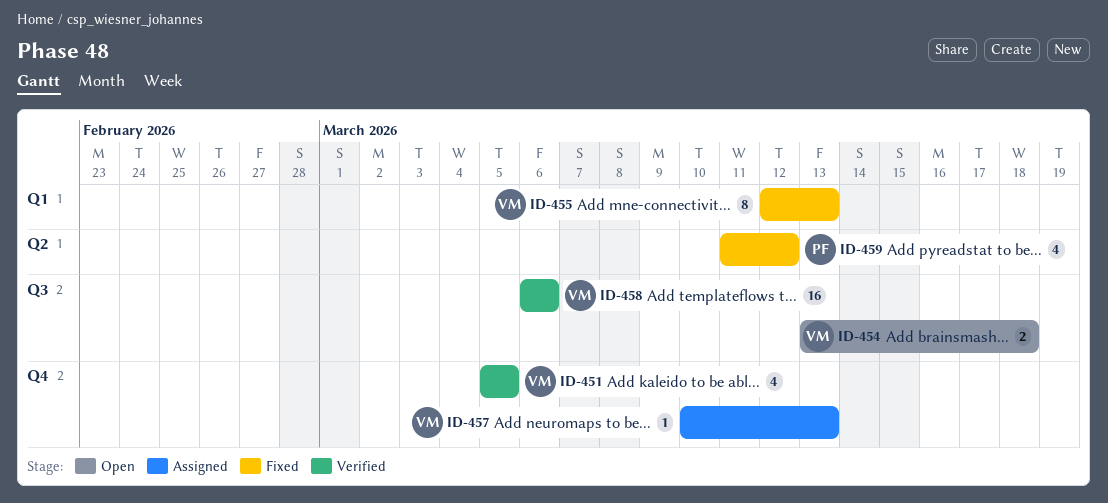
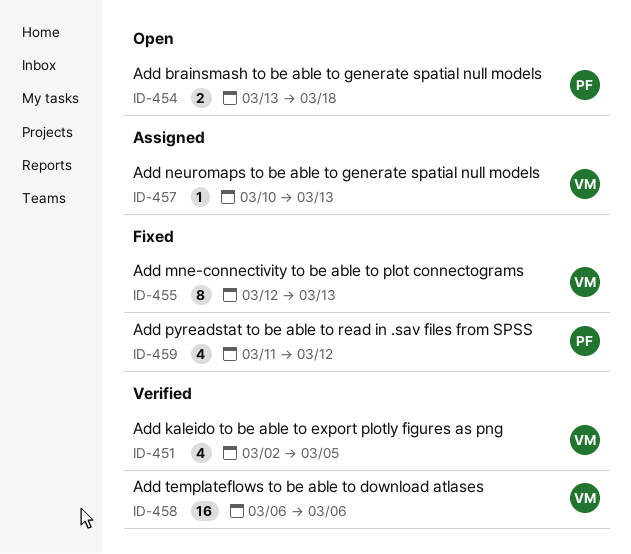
ID-451, start: Mar 5 -> Mar 2
ID-454, owner: VM -> PF

